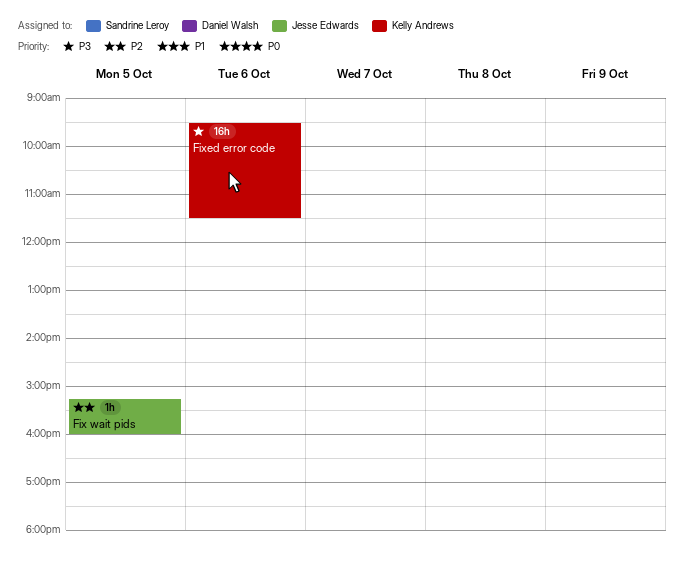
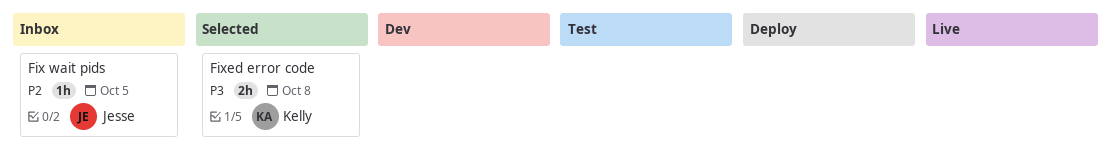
Fixed error code, estimate: 16h -> 2h
Fixed error code, day: Oct 6 -> Oct 8

